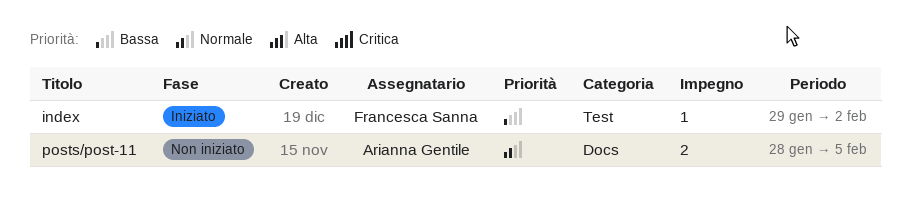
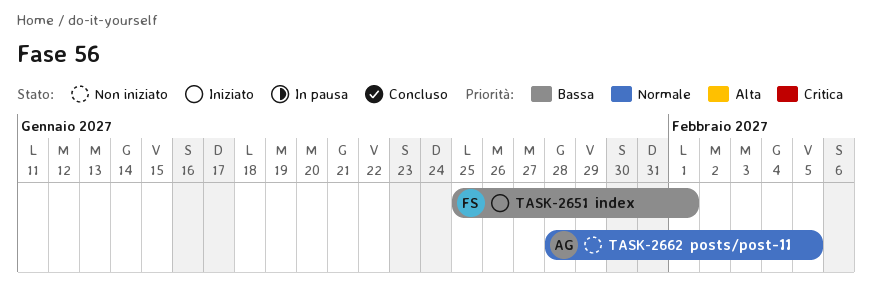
index, start: Jan 29 -> Jan 25
index, due: Feb 2 -> Feb 1

